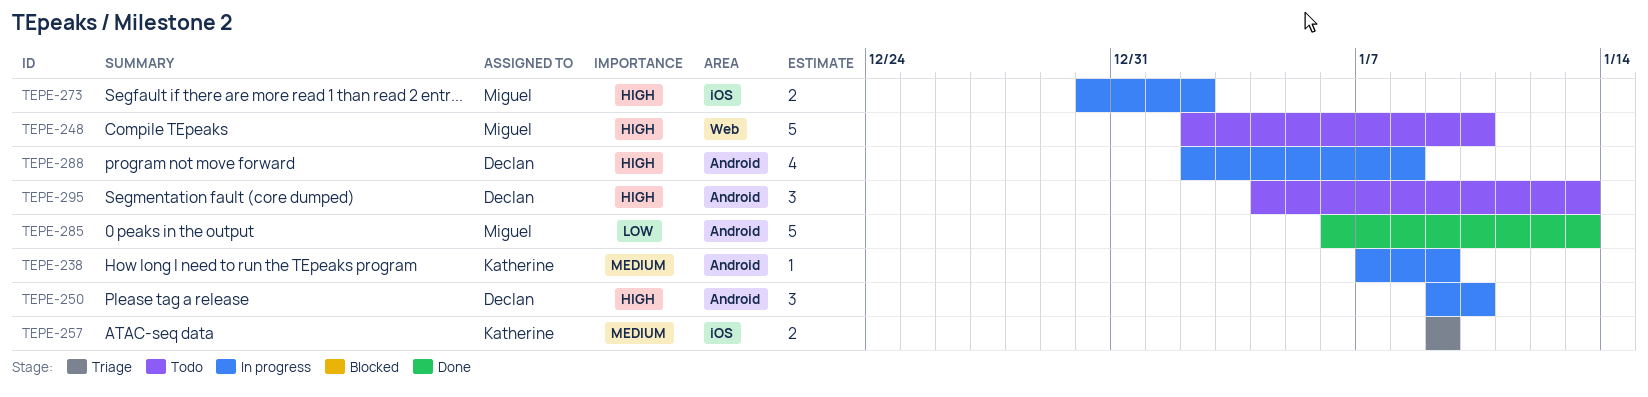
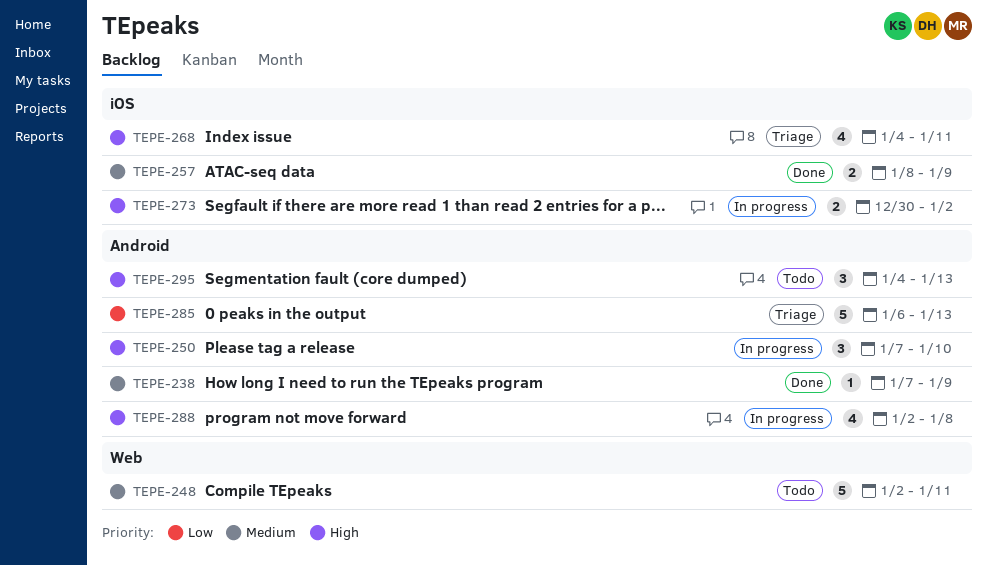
TEPE-238, status: In progress -> Done
TEPE-248, priority: High -> Medium
TEPE-248, due: Jan 10 -> Jan 11
TEPE-250, start: Jan 9 -> Jan 7
TEPE-257, status: Triage -> Done
TEPE-257, start: Jan 9 -> Jan 8
TEPE-268: none -> present
TEPE-285, status: Done -> Triage

